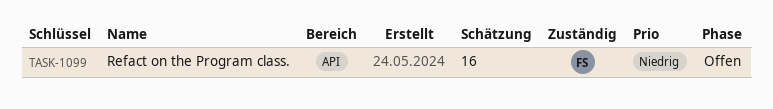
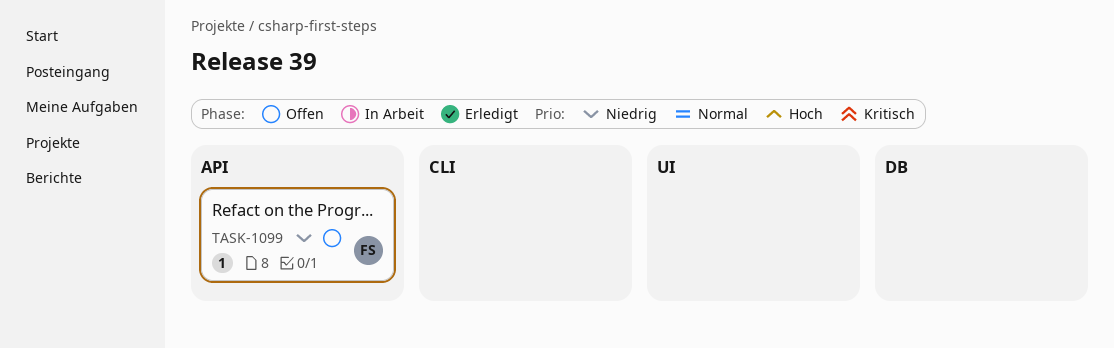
TASK-1099, estimate: 16 -> 1

